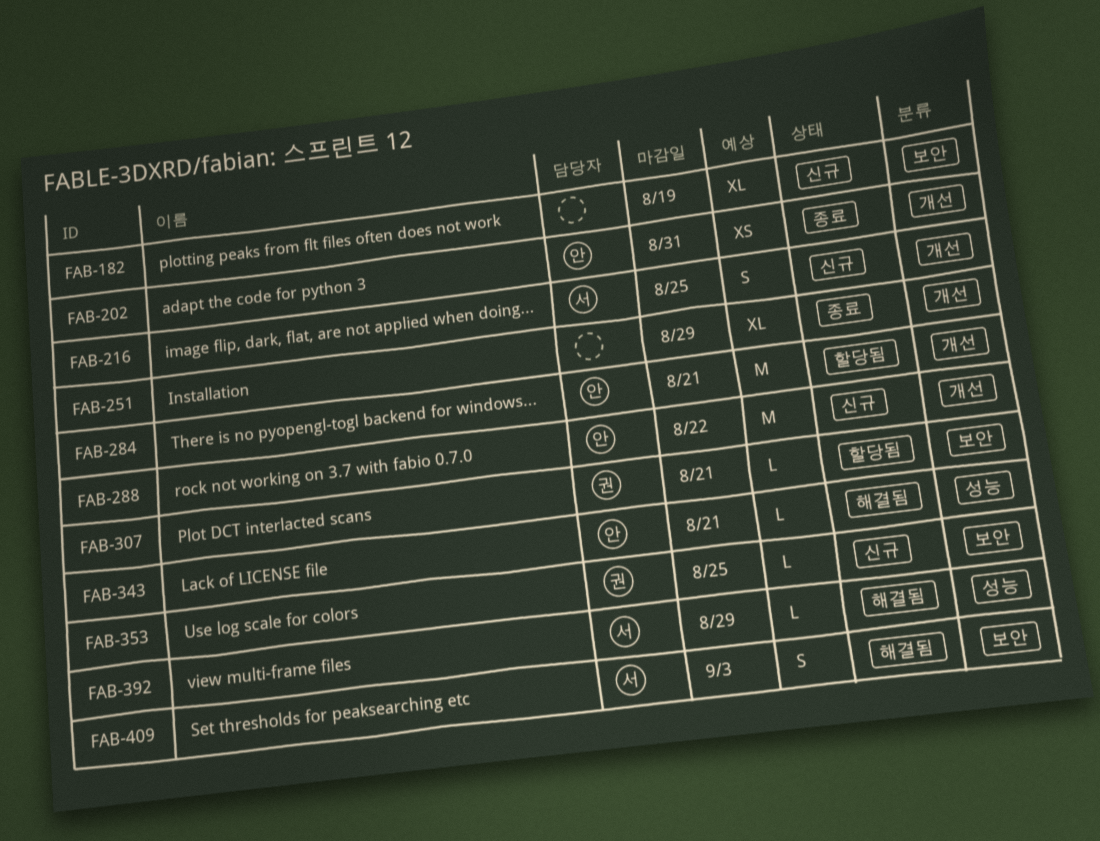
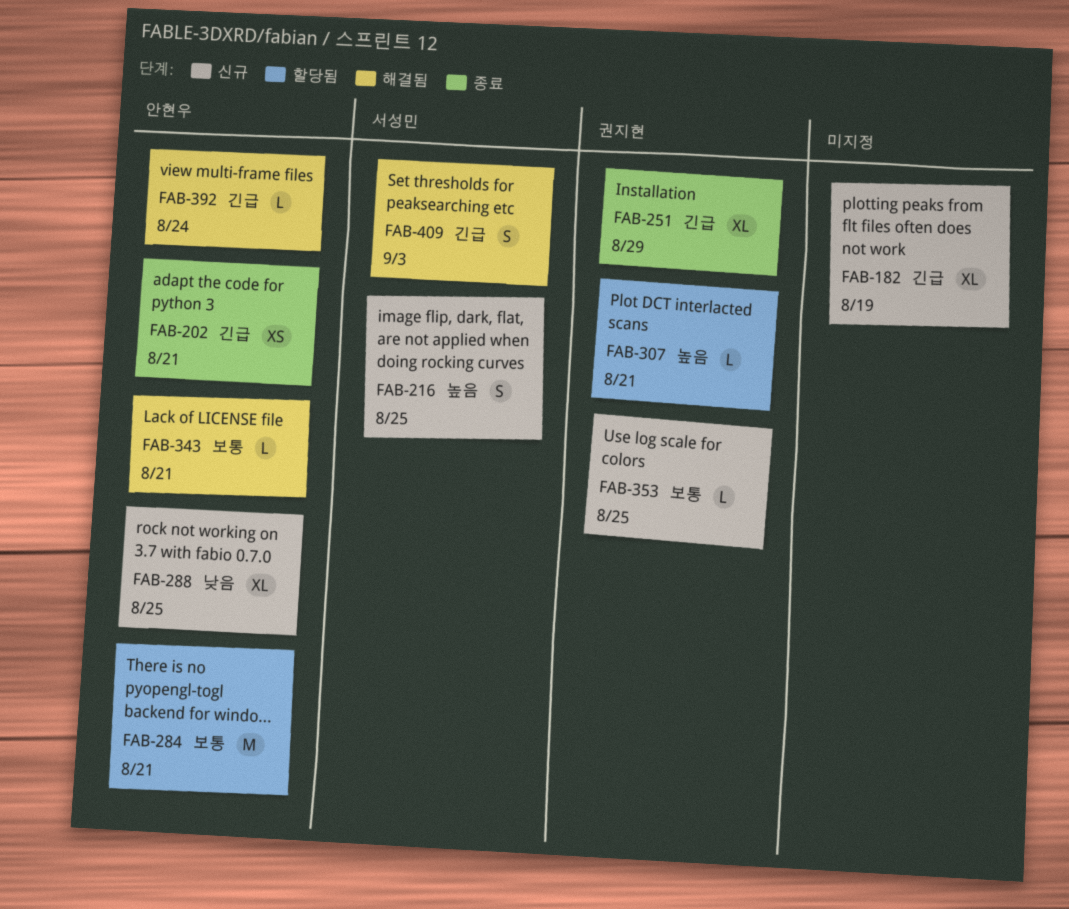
FAB-202, due: Aug 31 -> Aug 21
FAB-251, owner: none -> 권지현
FAB-288, estimate: M -> XL
FAB-288, due: Aug 22 -> Aug 25
FAB-392, owner: 서성민 -> 안현우
FAB-392, due: Aug 29 -> Aug 24

